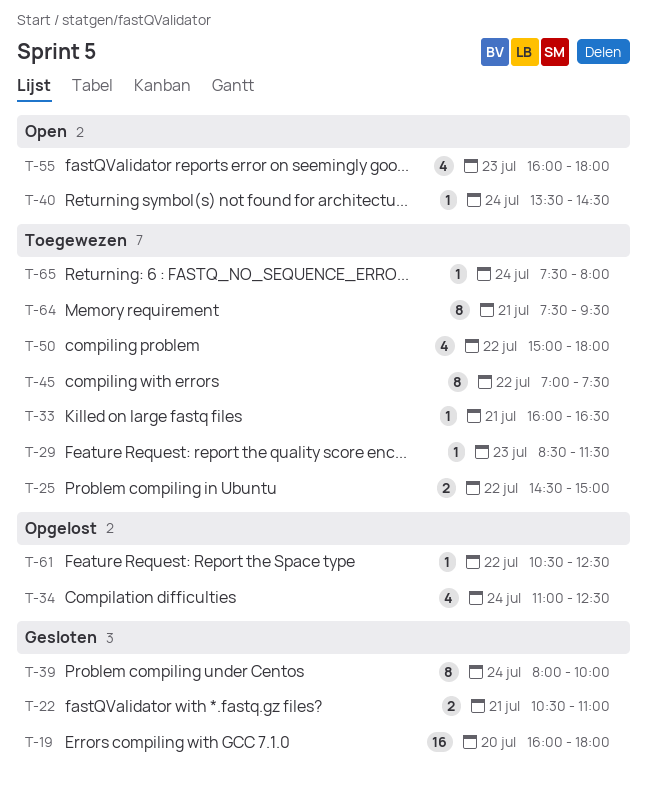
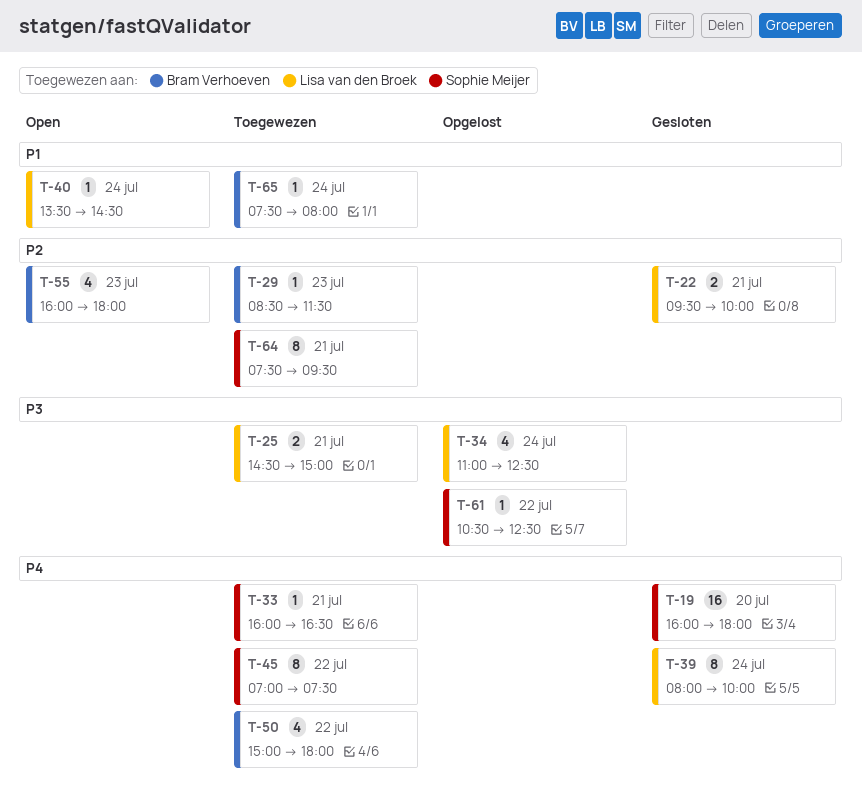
T-22, begins: 10:30 -> 09:30
T-22, ends: 11:00 -> 10:00
T-25, day: Jul 22 -> Jul 21

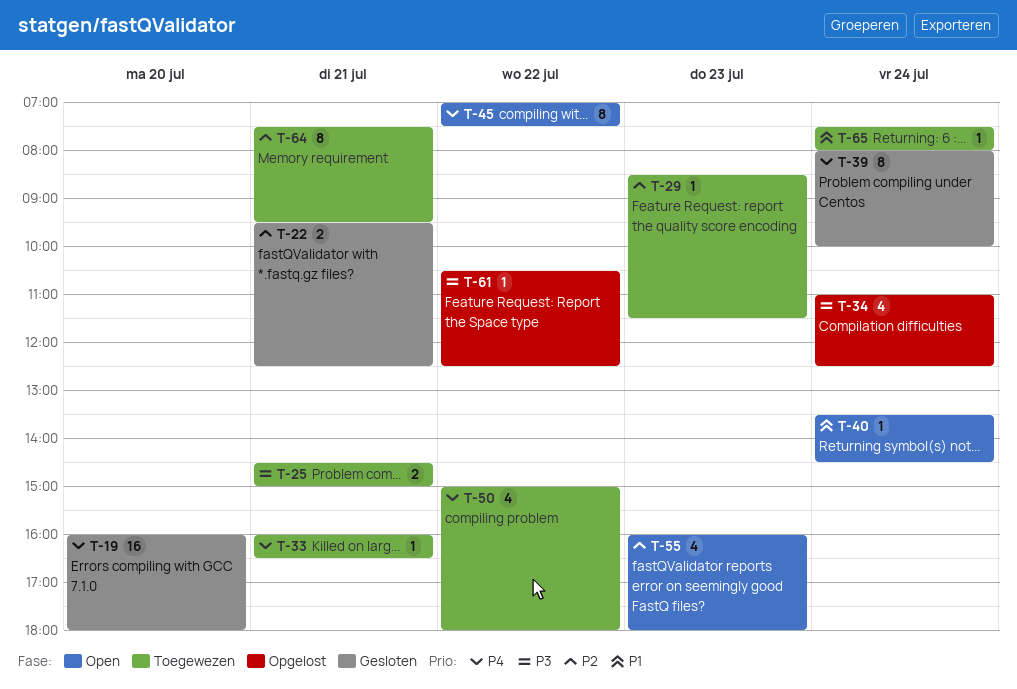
T-22, ends: 10:00 -> 12:30
T-45, status: Toegewezen -> Open

